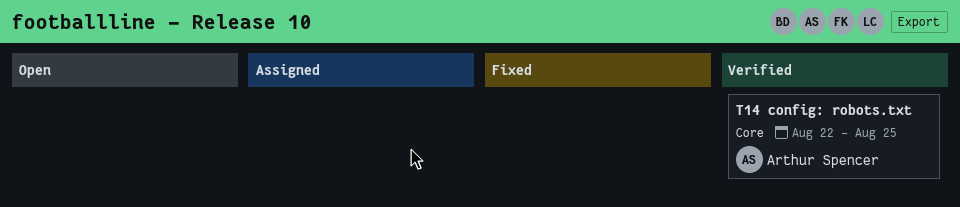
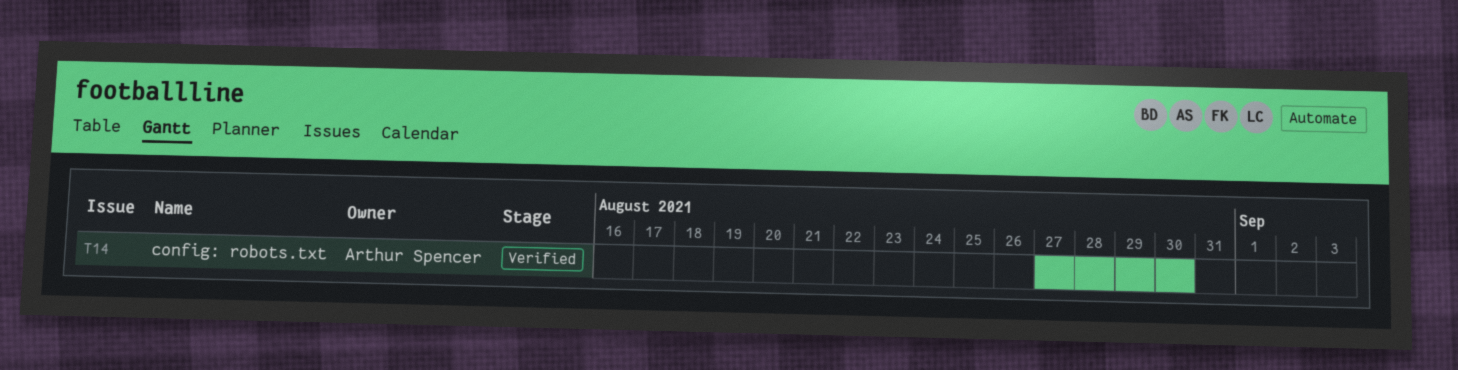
T14, start: Aug 22 -> Aug 27
T14, due: Aug 25 -> Aug 30

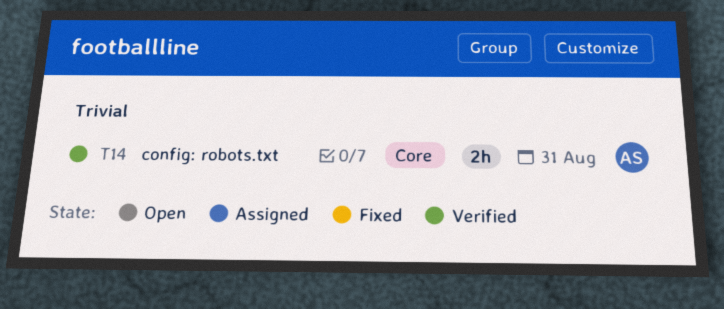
T14, due: Aug 30 -> Aug 31

